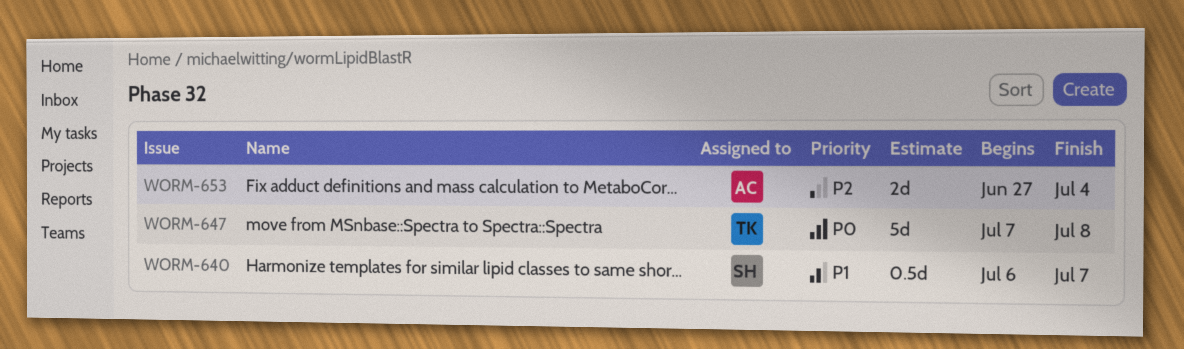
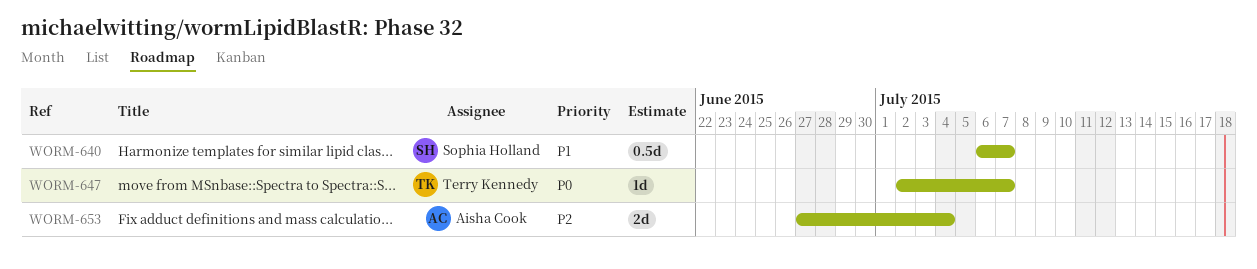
WORM-647, estimate: 5d -> 1d
WORM-647, start: Jul 7 -> Jul 2
WORM-647, due: Jul 8 -> Jul 7

